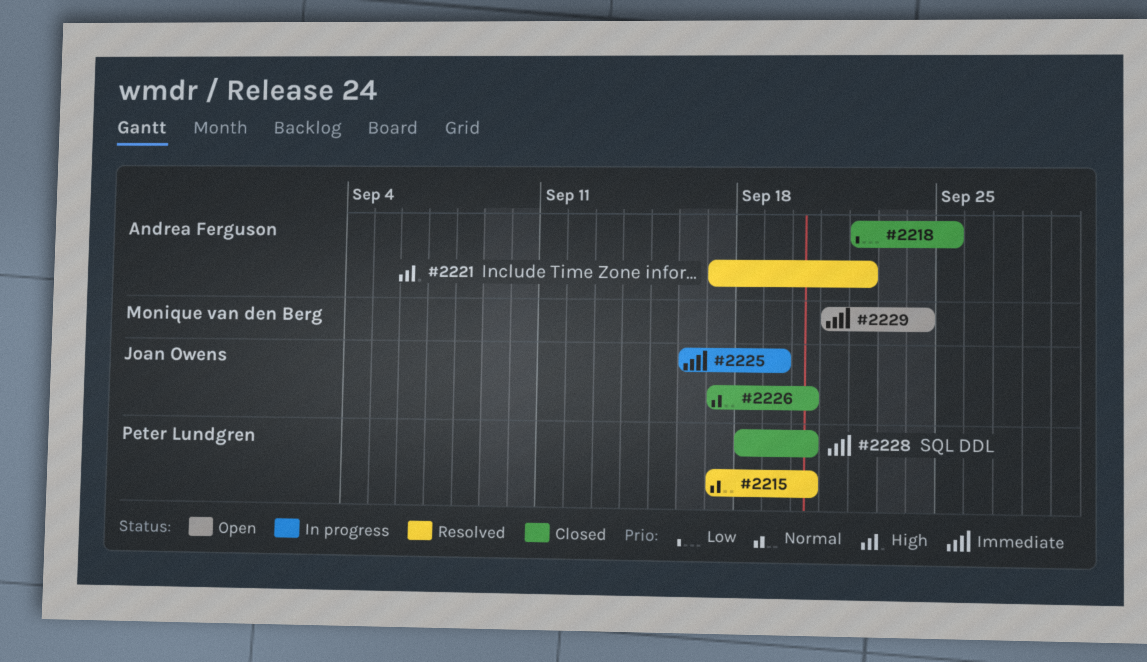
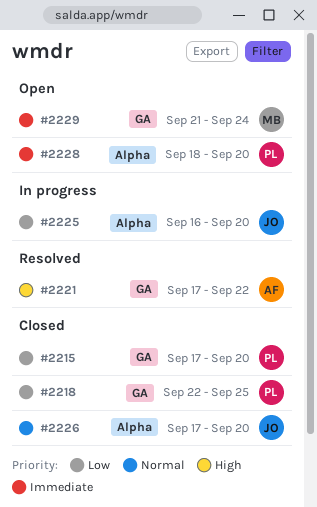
#2215, status: Resolved -> Closed
#2215, priority: Normal -> Low
#2218, owner: Andrea Ferguson -> Peter Lundgren
#2225, priority: Immediate -> Low
#2225, due: Sep 19 -> Sep 20
#2228, status: Closed -> Open

